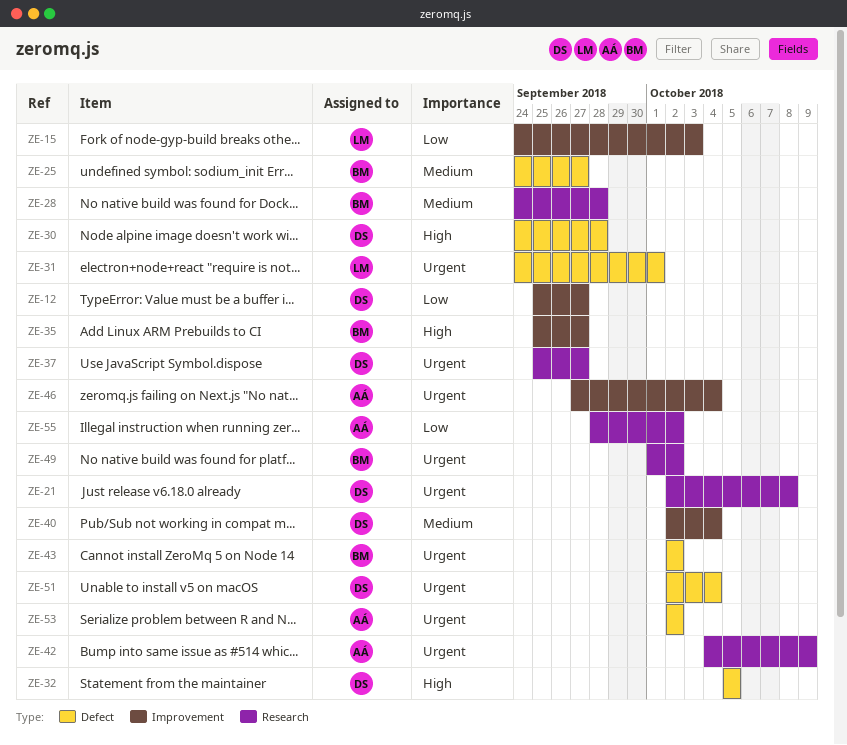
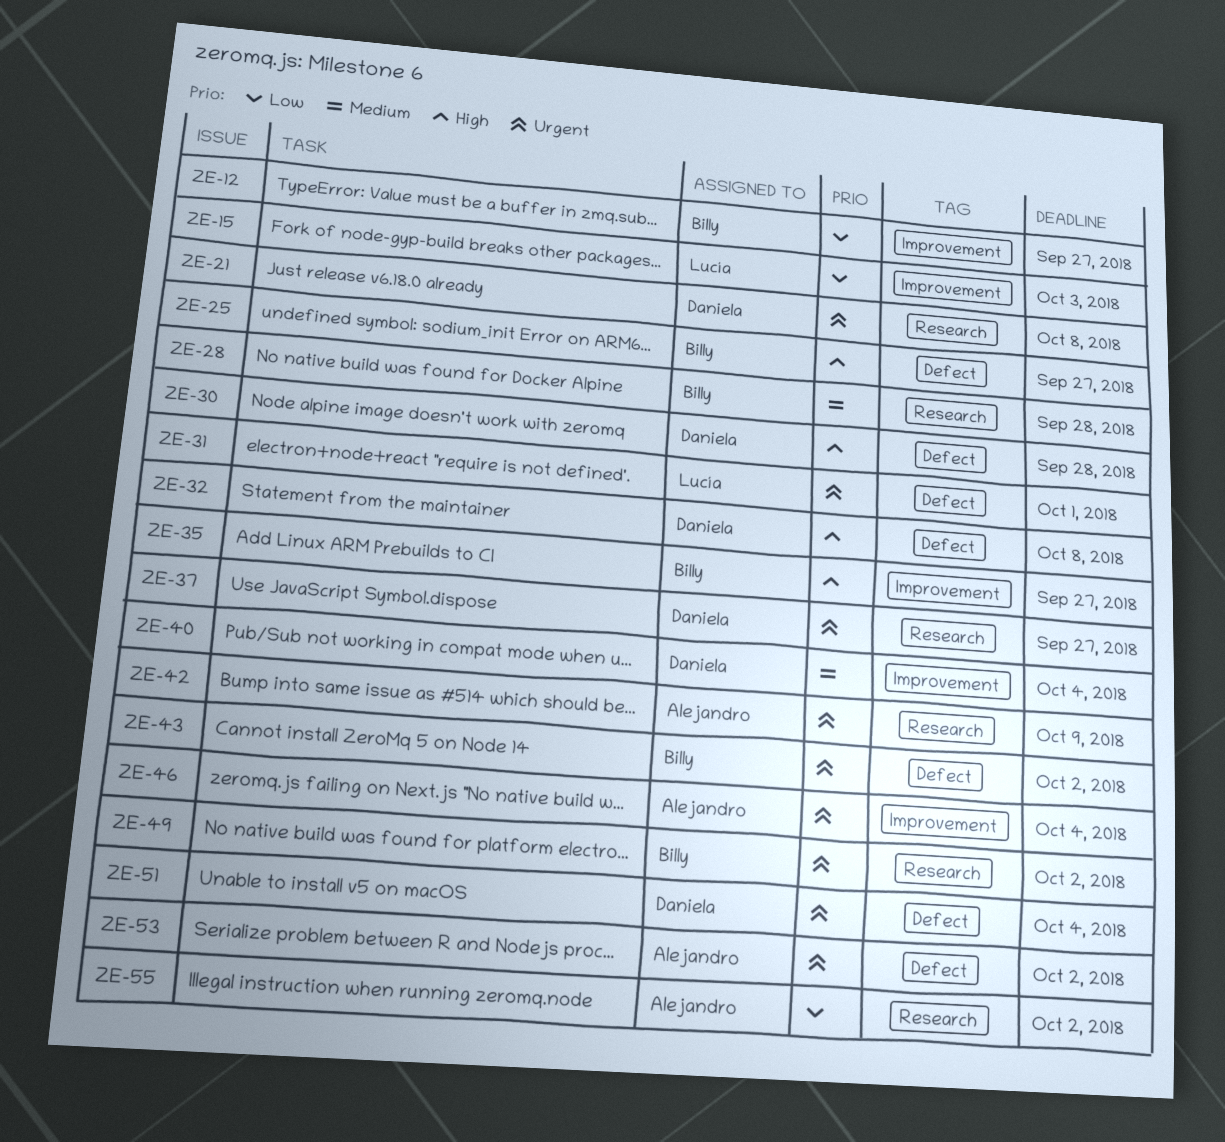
ZE-12, owner: Daniela -> Billy
ZE-25, priority: Medium -> High
ZE-32, due: Oct 5 -> Oct 8

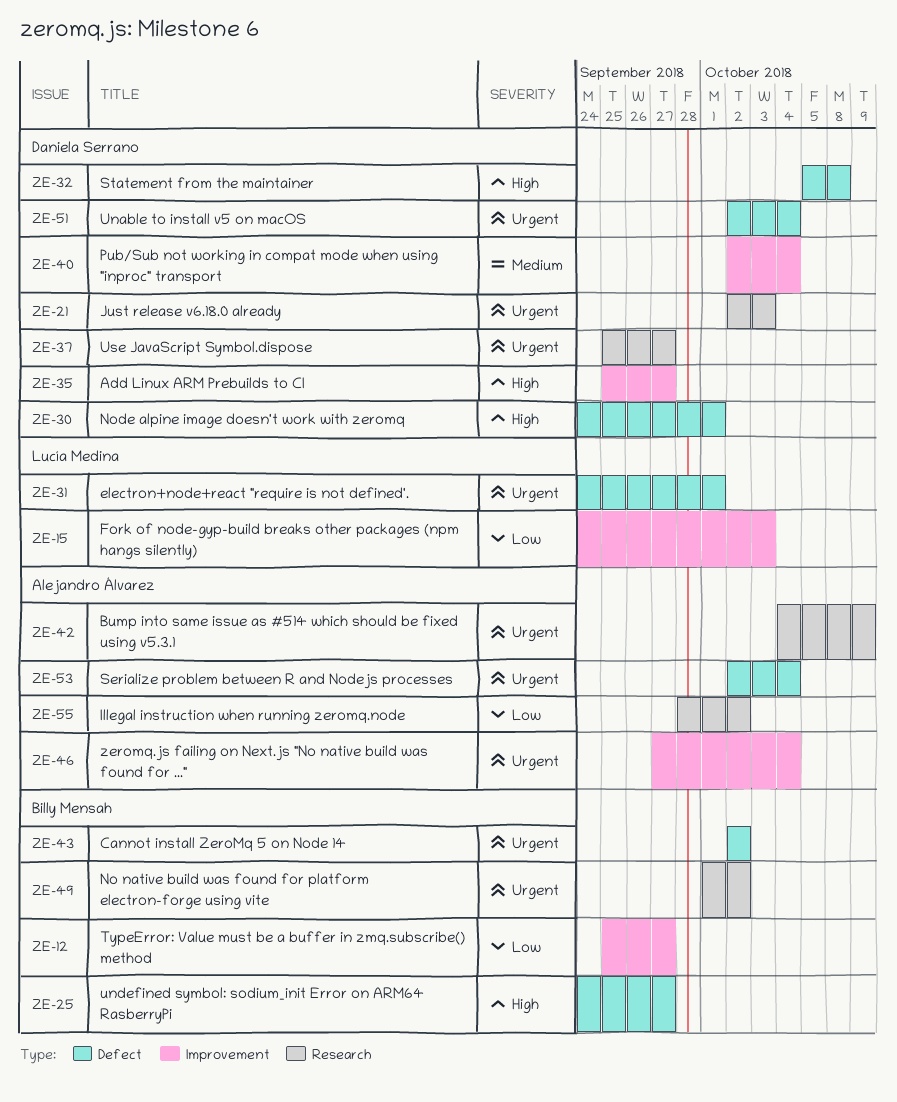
ZE-21, due: Oct 8 -> Oct 3
ZE-28: present -> none
ZE-30, due: Sep 28 -> Oct 1
ZE-35, owner: Billy Mensah -> Daniela Serrano
ZE-53, due: Oct 2 -> Oct 4

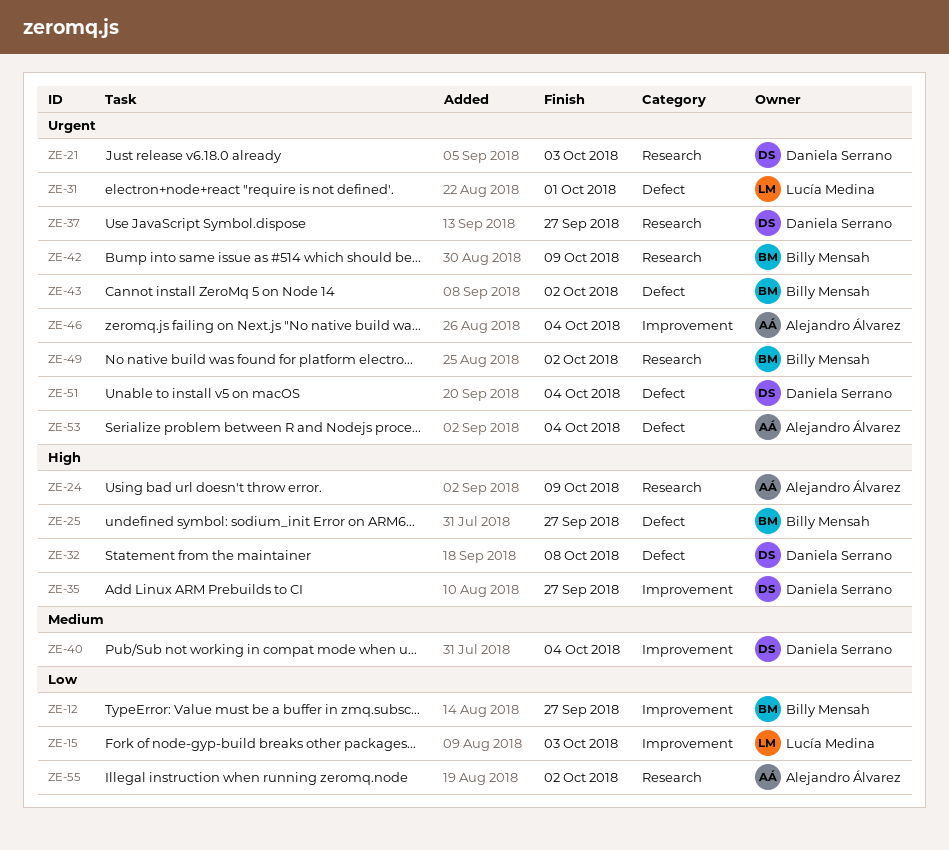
ZE-24: none -> present
ZE-30: present -> none
ZE-42, owner: Alejandro Álvarez -> Billy Mensah

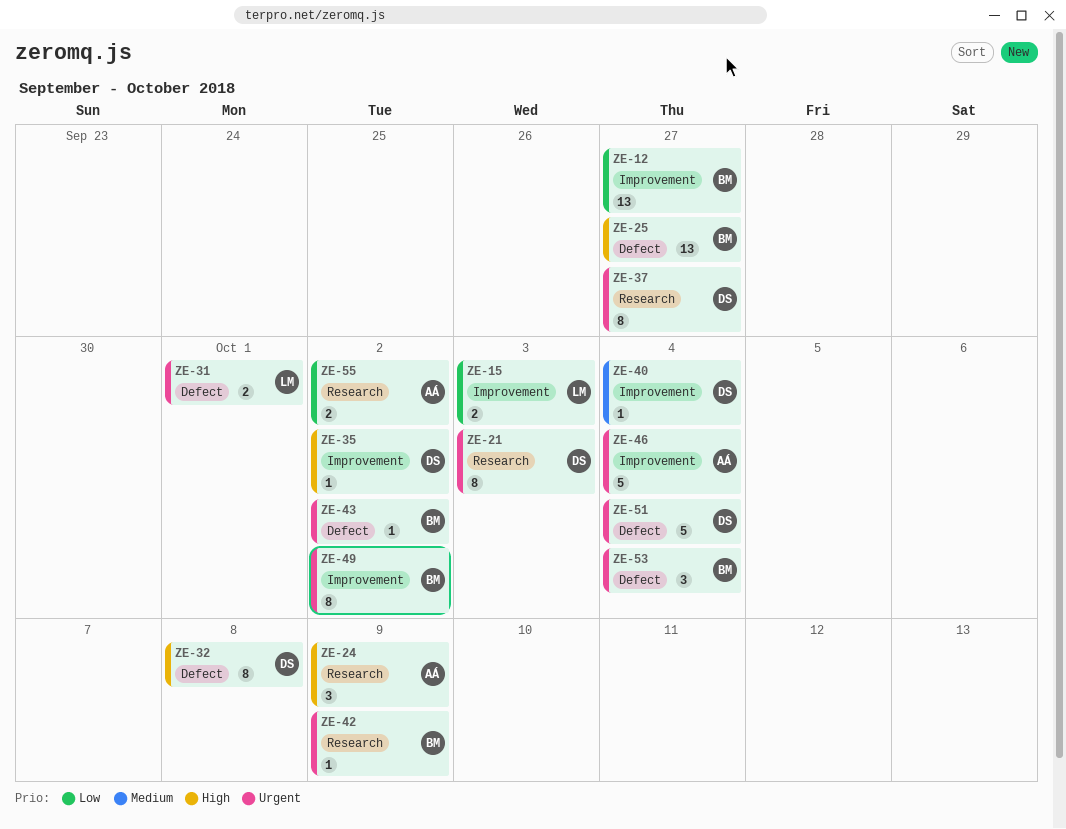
ZE-35, due: Sep 27 -> Oct 2
ZE-49, label: Research -> Improvement
ZE-53, owner: Alejandro Álvarez -> Billy Mensah

